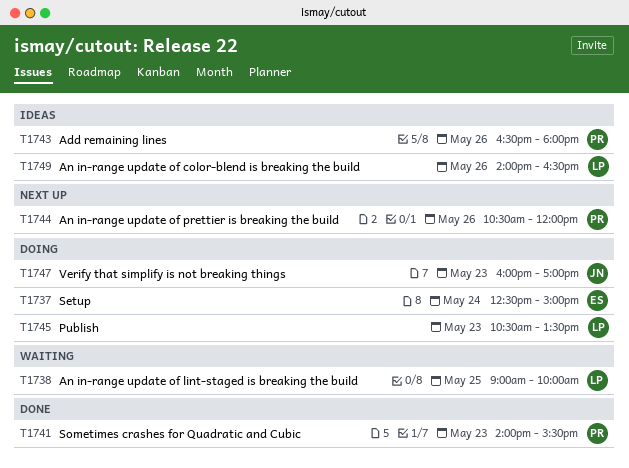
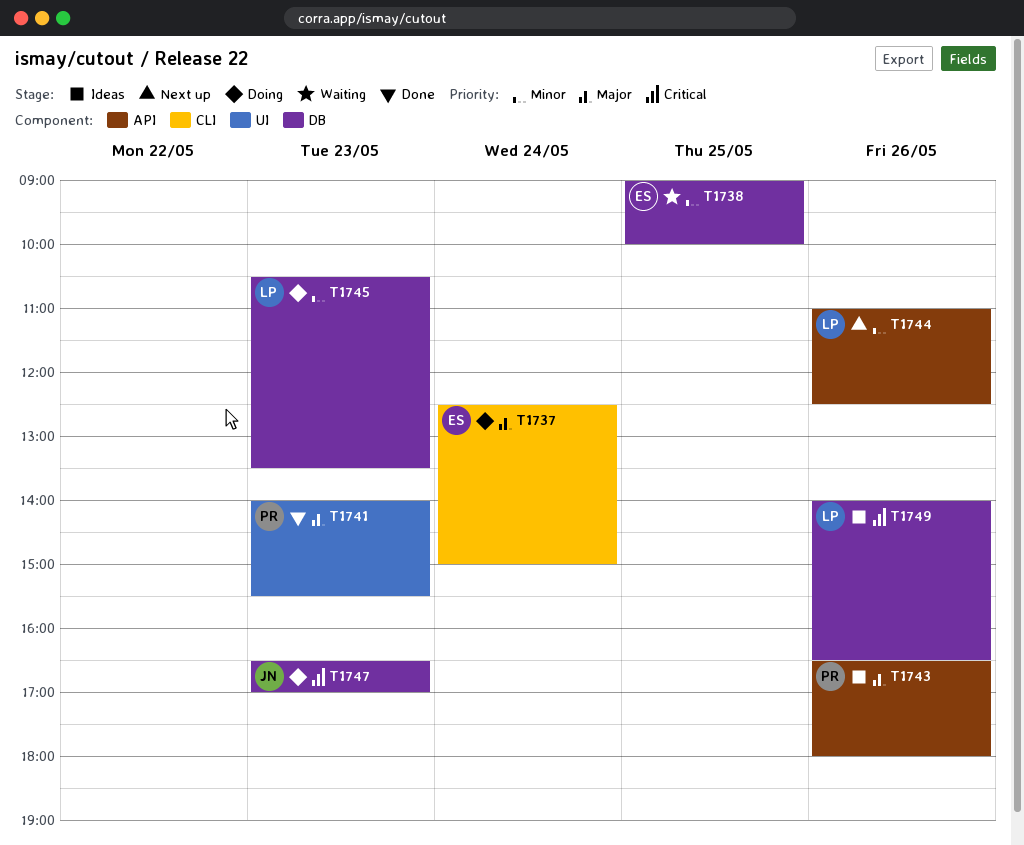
T1738, owner: LP -> ES
T1744, owner: PR -> LP
T1744, begins: 10:30 -> 11:00
T1744, ends: 12:00 -> 12:30
T1747, begins: 16:00 -> 16:30

